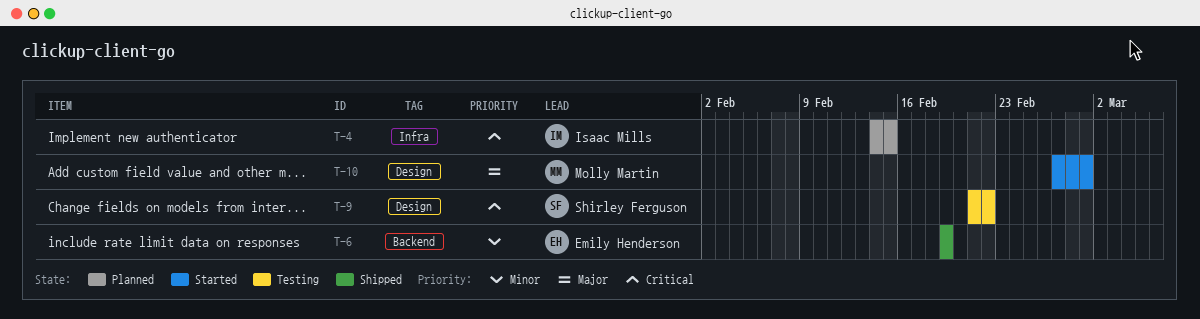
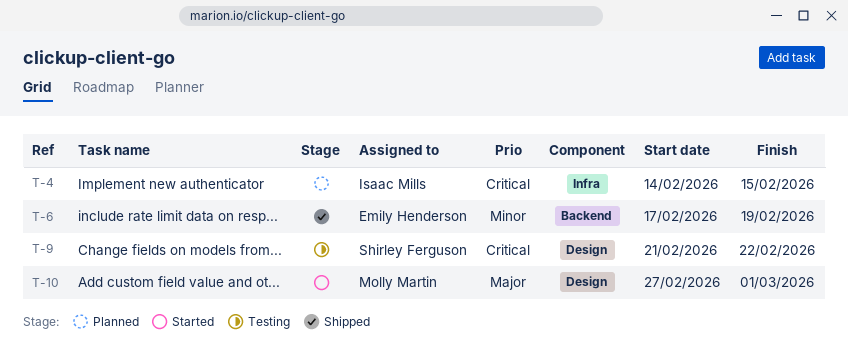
T-6, start: Feb 19 -> Feb 17

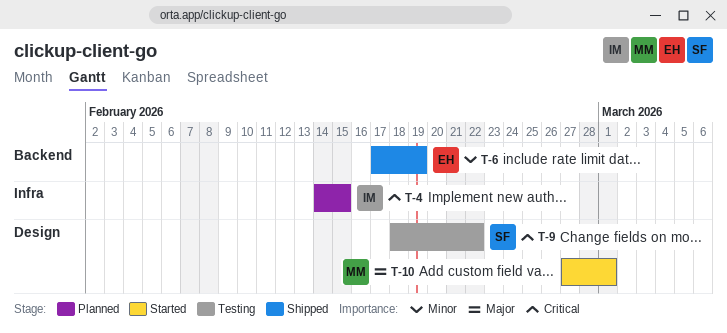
T-9, start: Feb 21 -> Feb 18

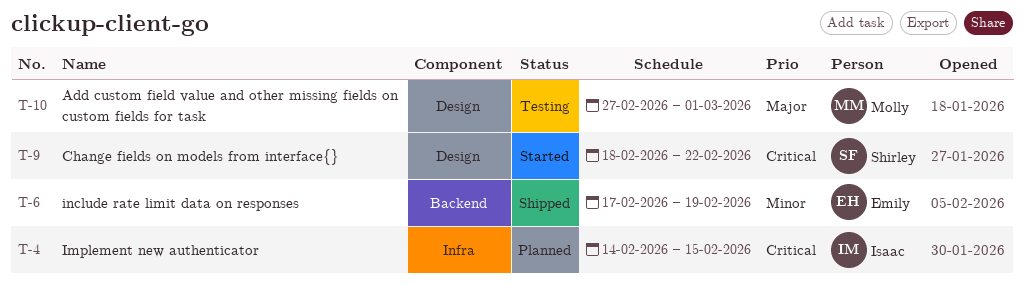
T-9, status: Testing -> Started
T-10, status: Started -> Testing

